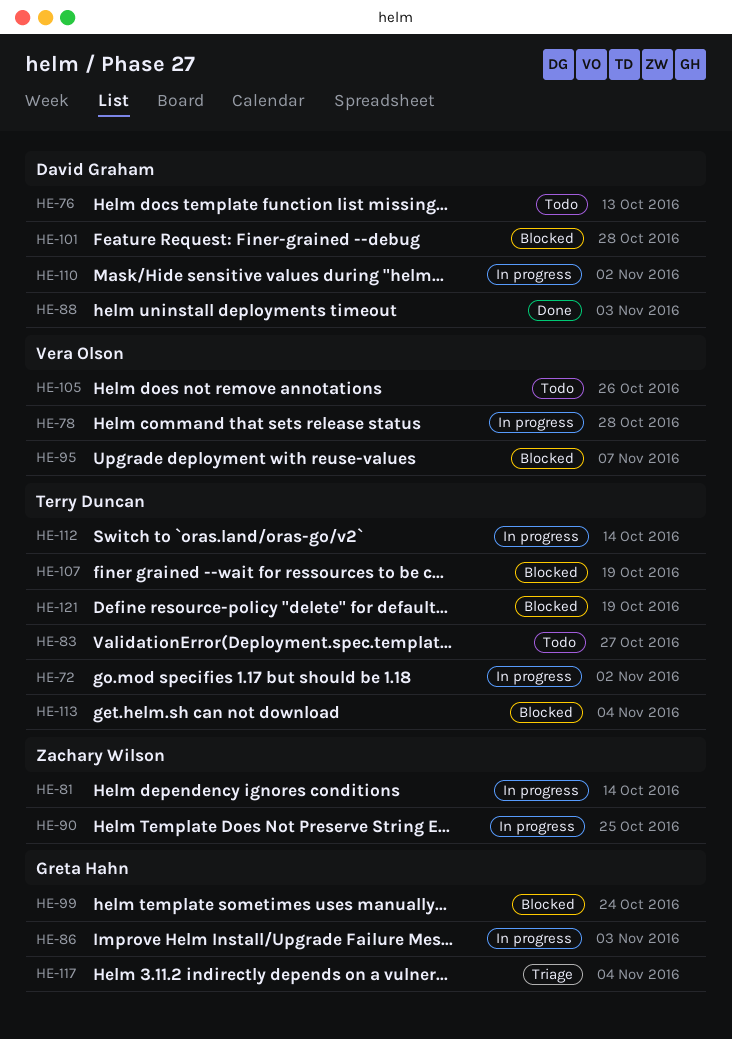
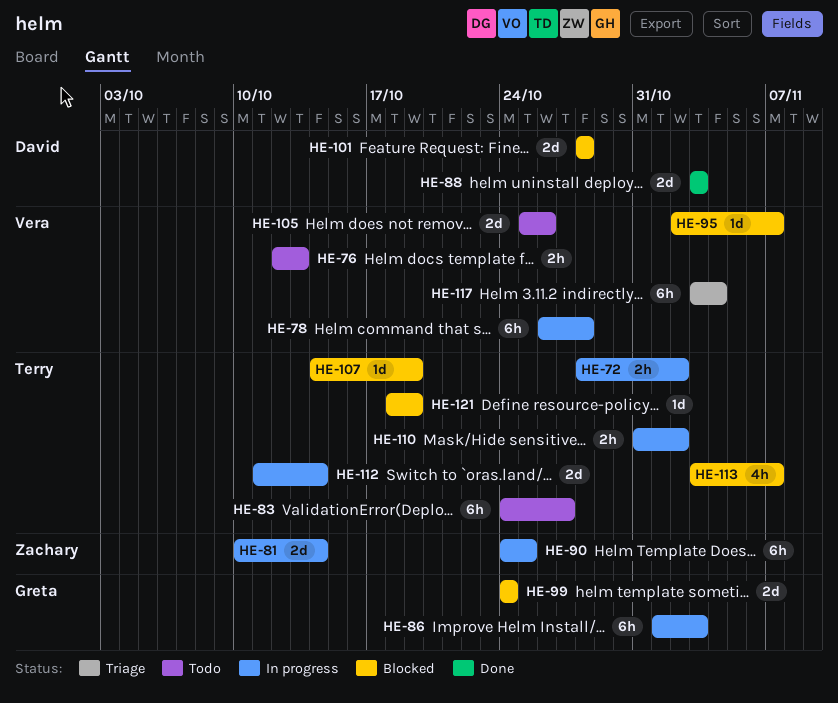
HE-76, owner: David Graham -> Vera Olson
HE-110, owner: David Graham -> Terry Duncan
HE-113, due: Nov 4 -> Nov 7
HE-117, owner: Greta Hahn -> Vera Olson

